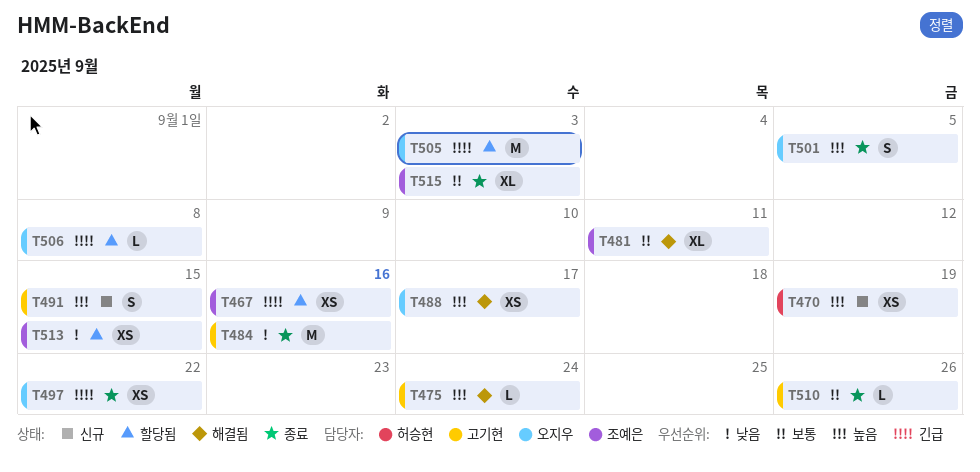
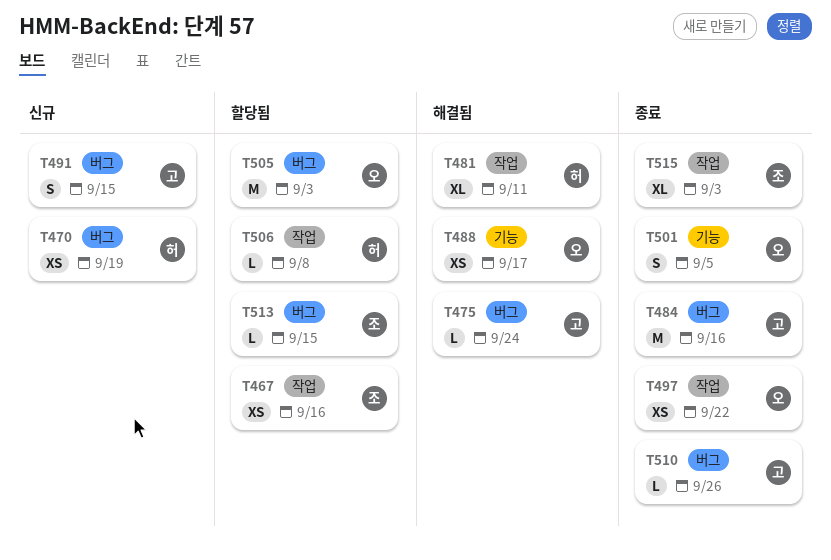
T481, owner: 조예은 -> 허승현
T506, owner: 오지우 -> 허승현
T513, estimate: XS -> L

